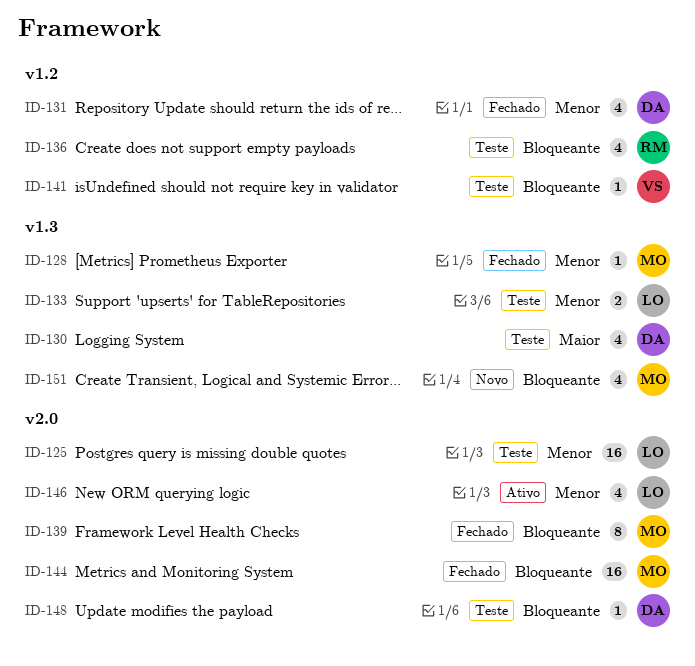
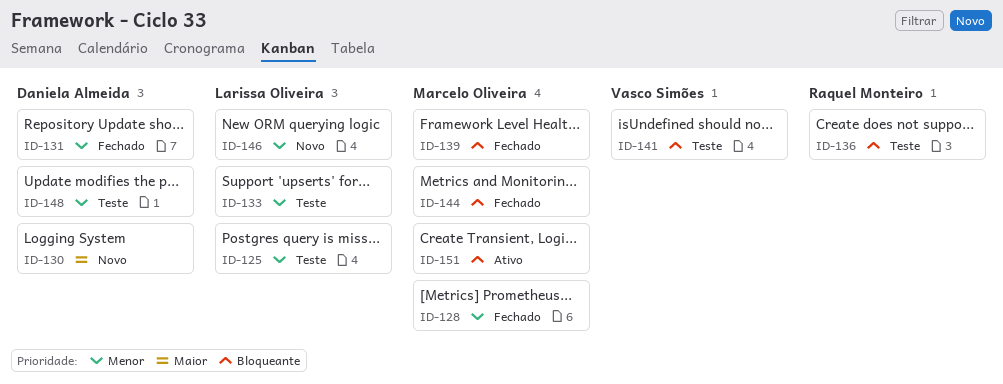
ID-130, status: Teste -> Novo
ID-146, status: Ativo -> Novo
ID-148, priority: Bloqueante -> Menor
ID-151, status: Novo -> Ativo

